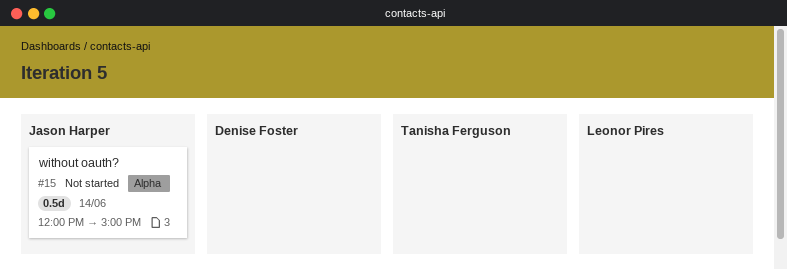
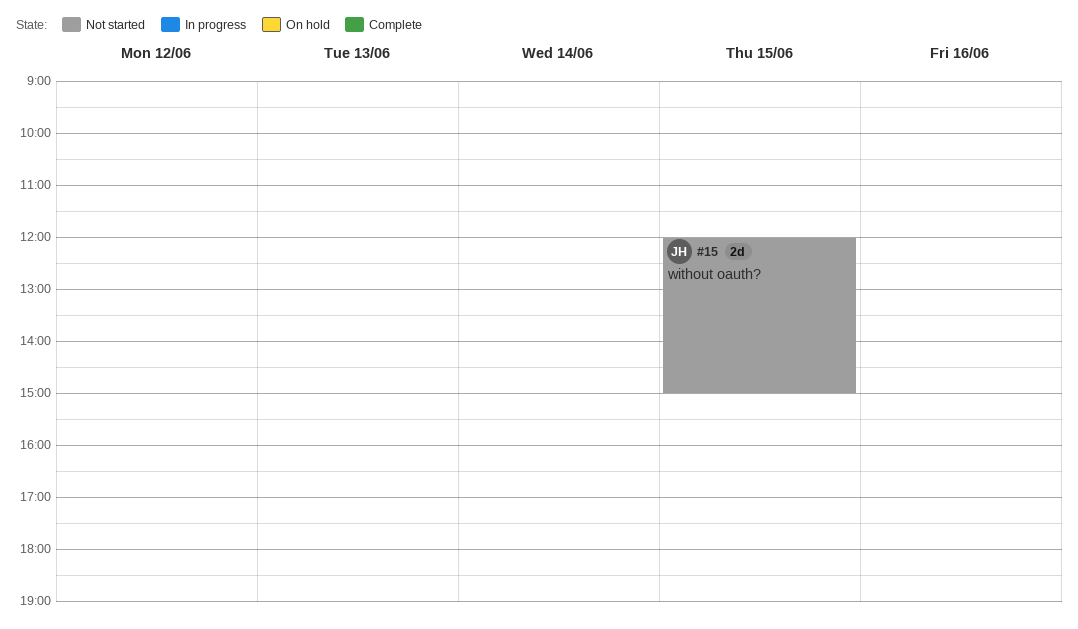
#15, estimate: 0.5d -> 2d
#15, day: Jun 14 -> Jun 15

